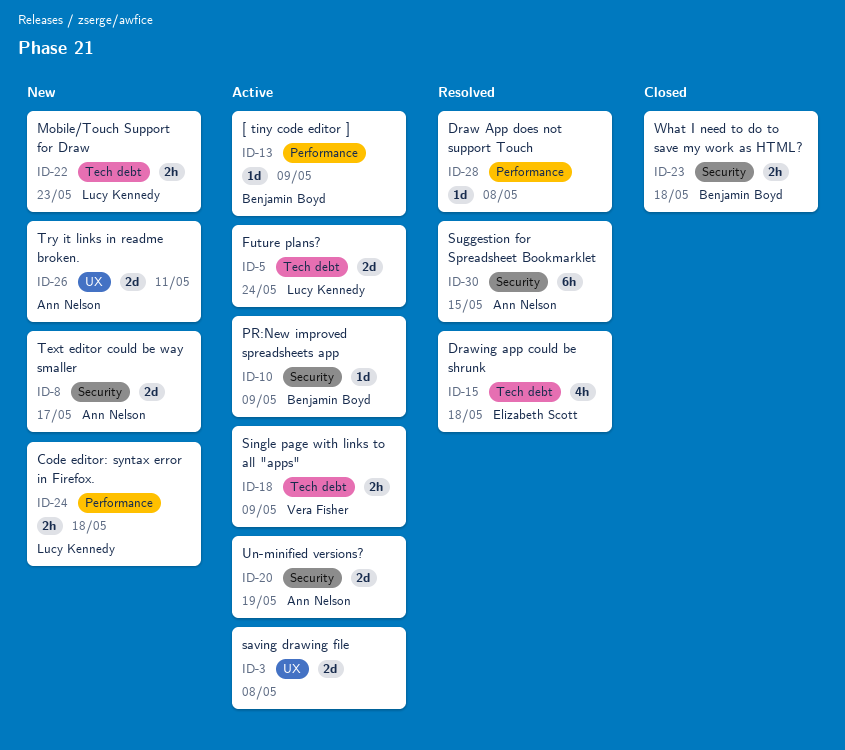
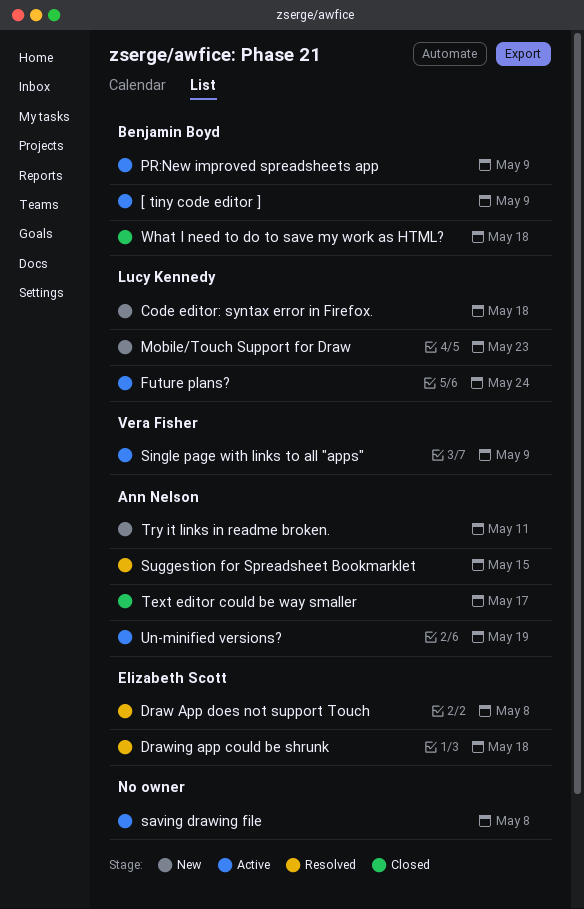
Draw App does not support Touch, owner: none -> Elizabeth Scott
Text editor could be way smaller, status: New -> Closed

